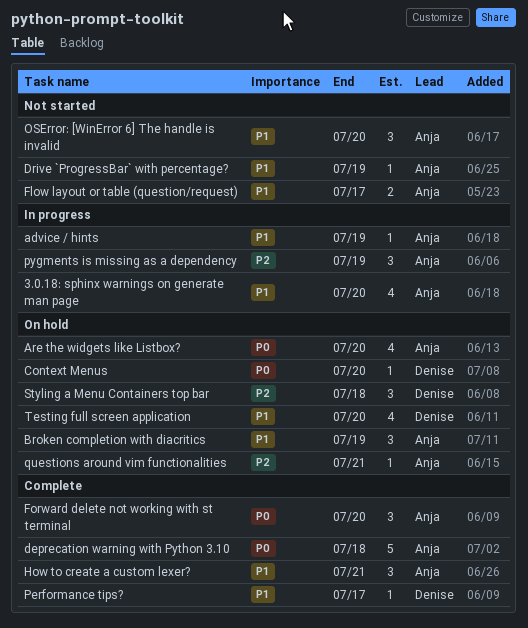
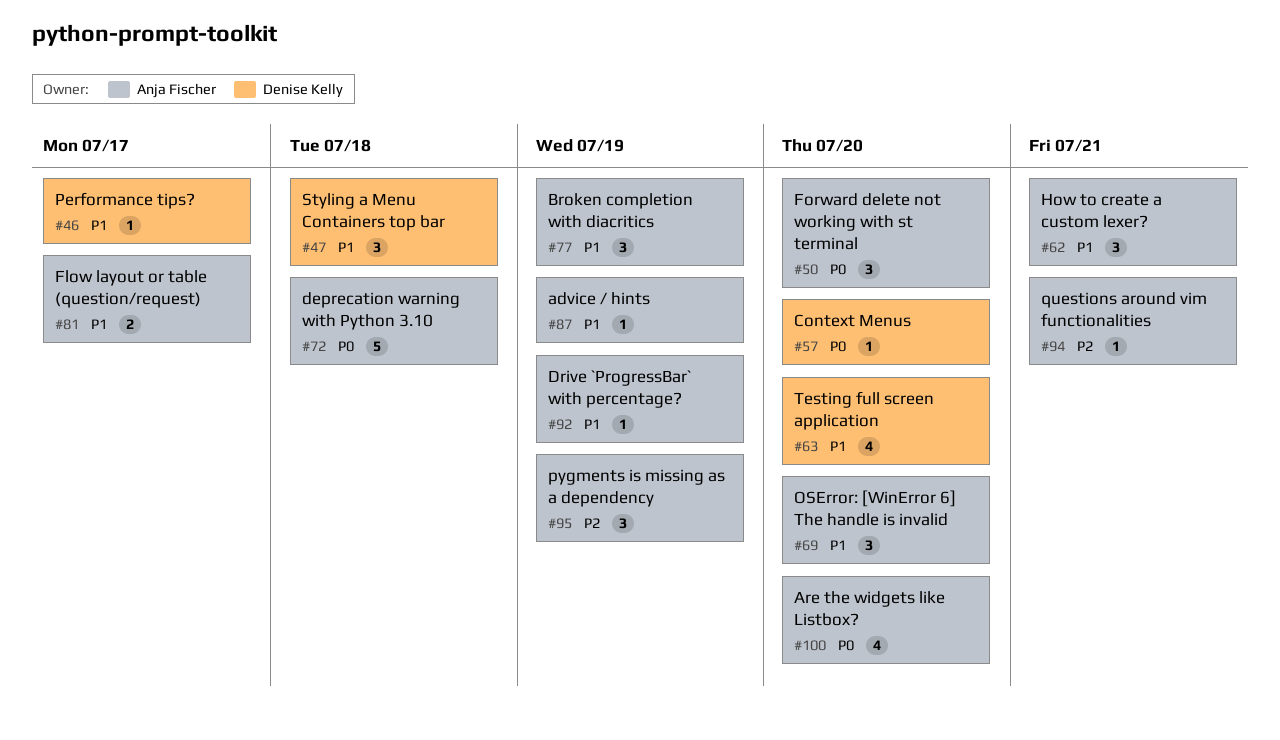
3.0.18: sphinx warnings on generate man page: present -> none
Styling a Menu Containers top bar, priority: P2 -> P1

